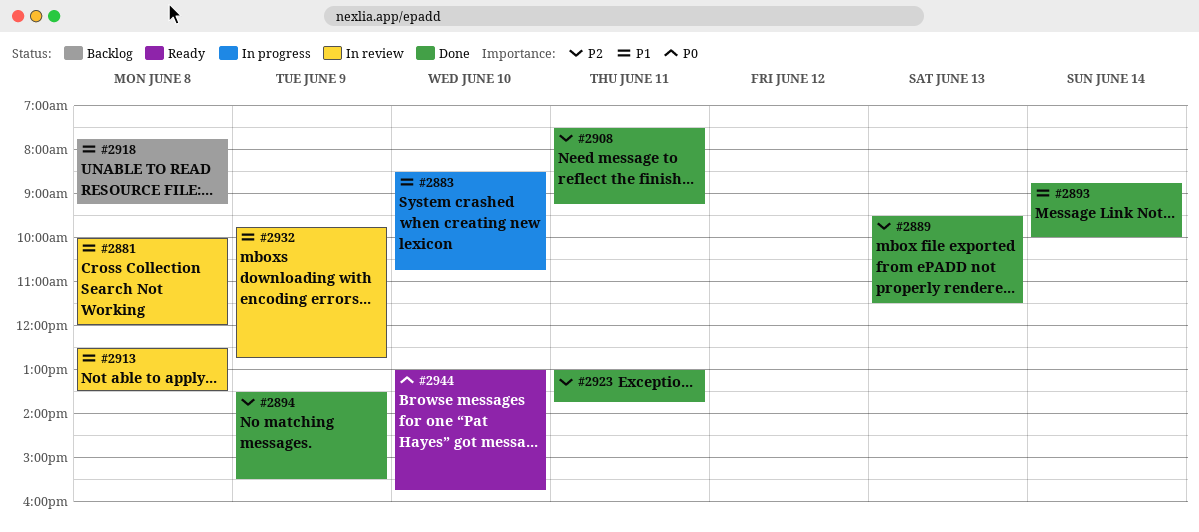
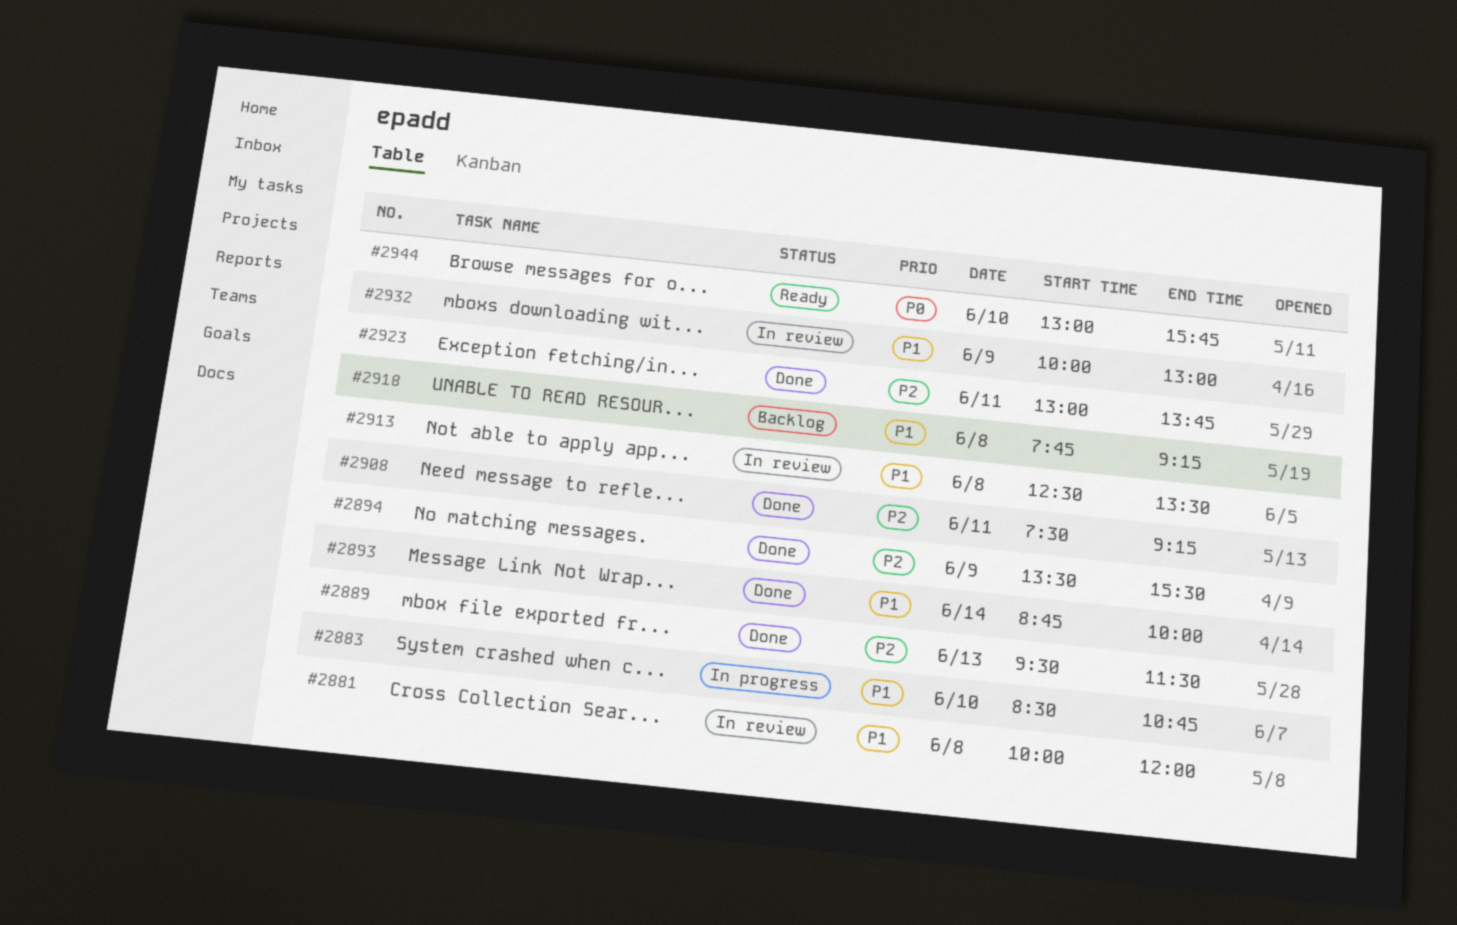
#2932, begins: 09:45 -> 10:00
#2932, ends: 12:45 -> 13:00

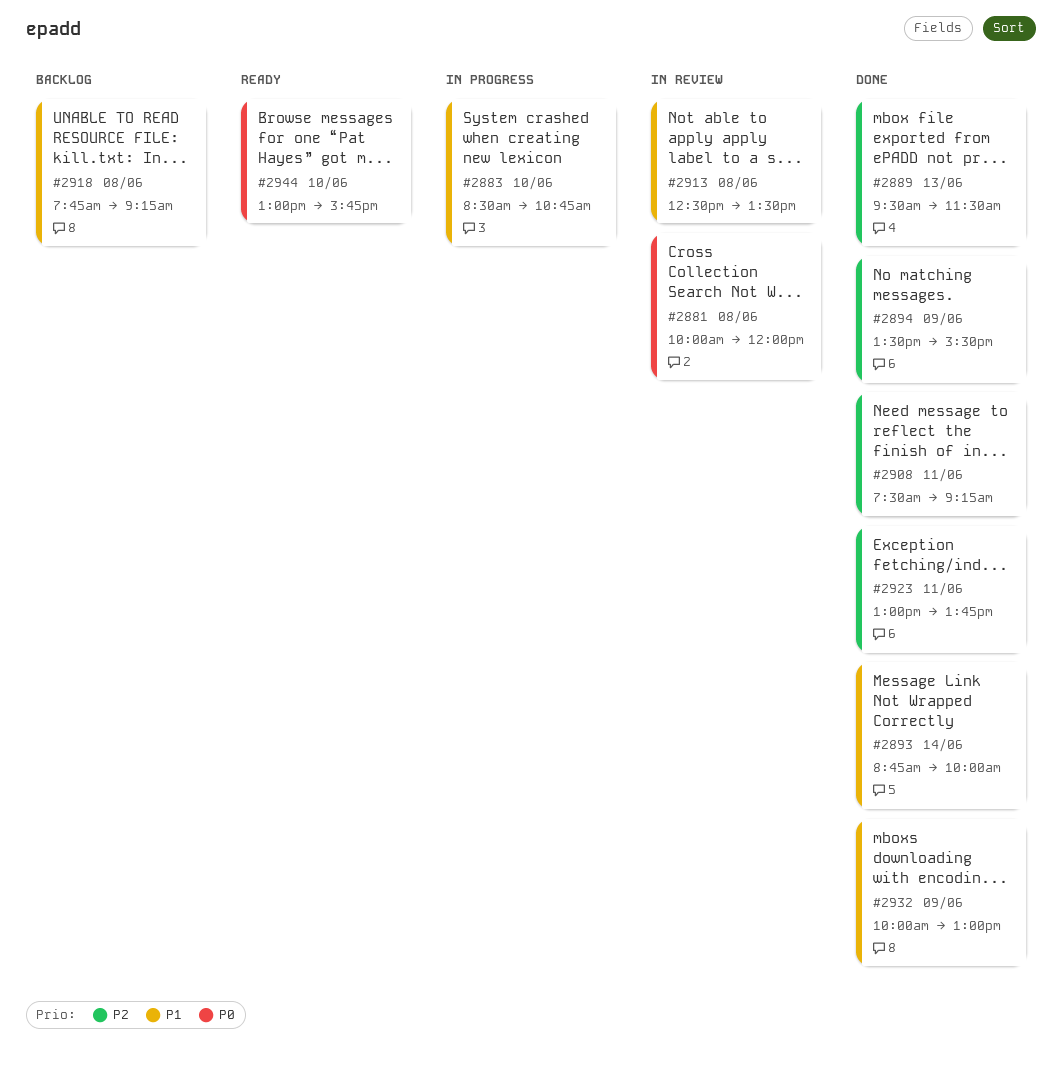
#2881, priority: P1 -> P0
#2932, status: In review -> Done

